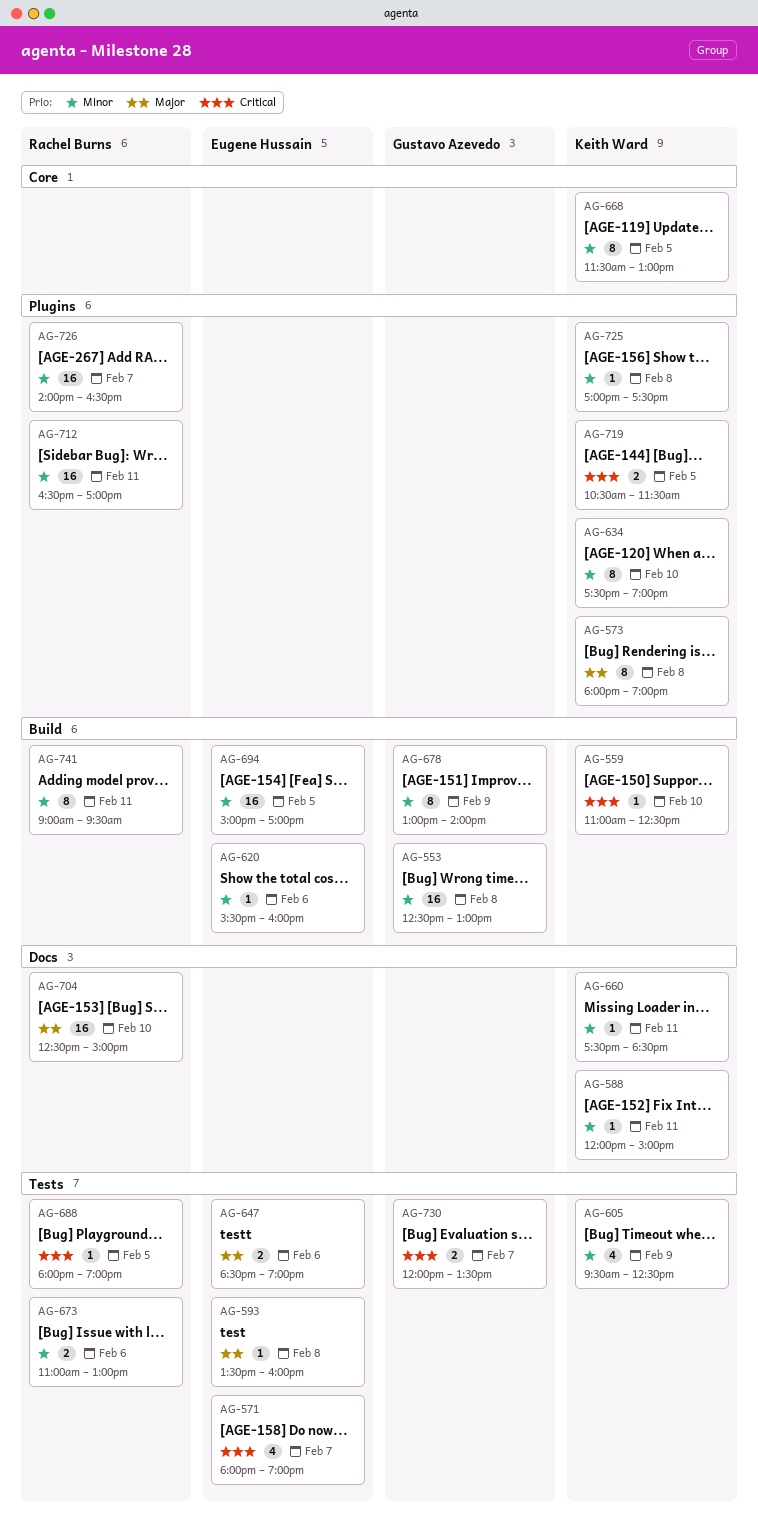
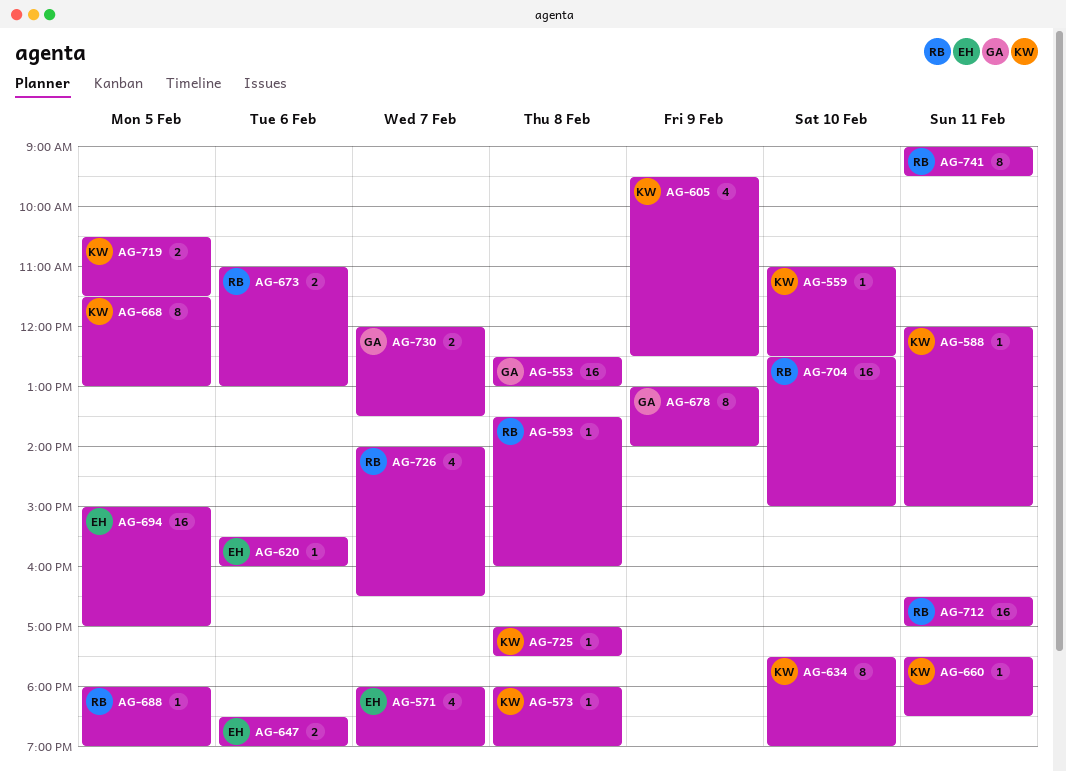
AG-573, estimate: 8 -> 1
AG-593, owner: Eugene Hussain -> Rachel Burns
AG-726, estimate: 16 -> 4

